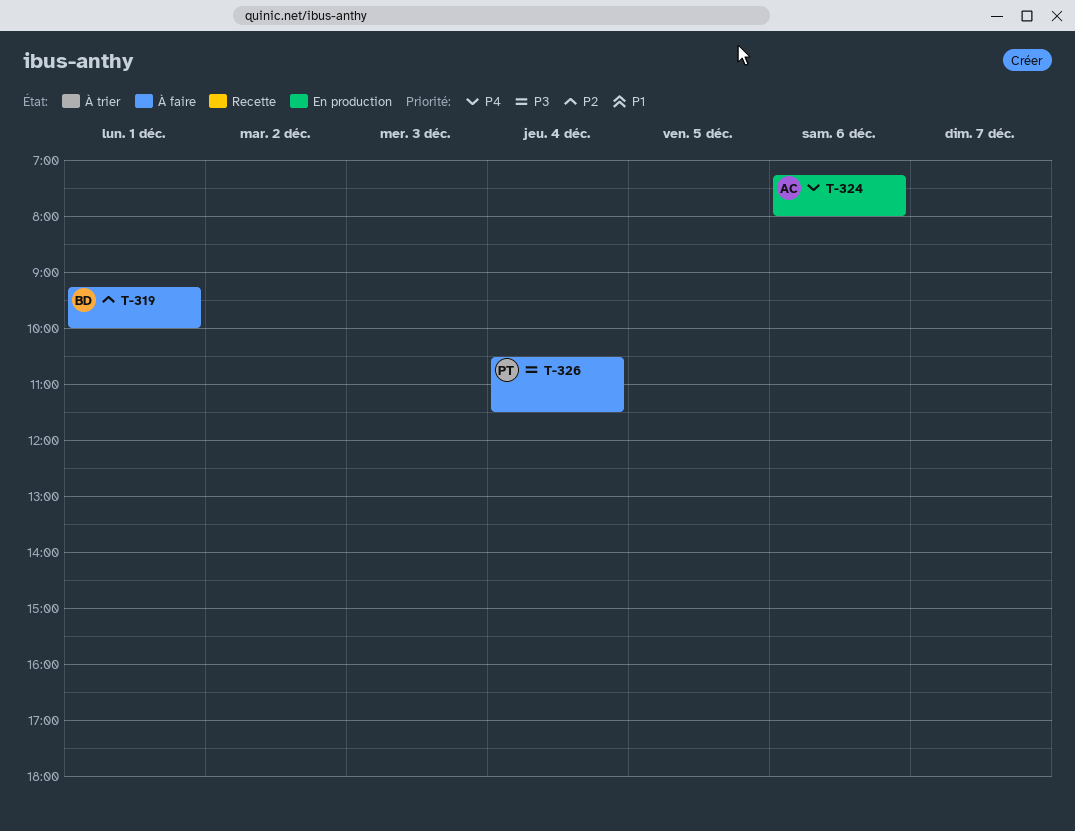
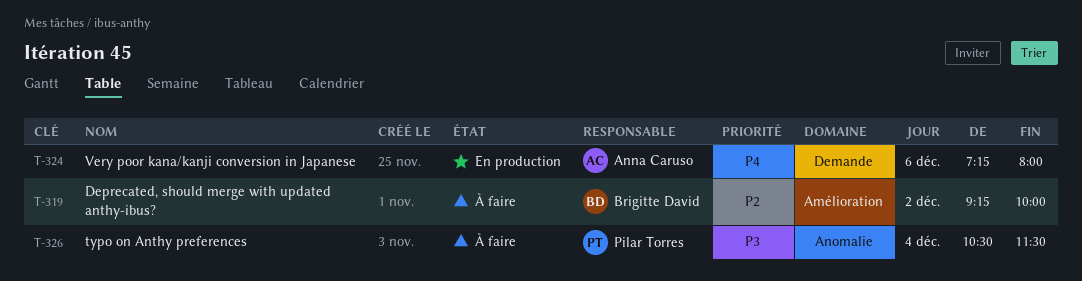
T-319, day: Dec 1 -> Dec 2

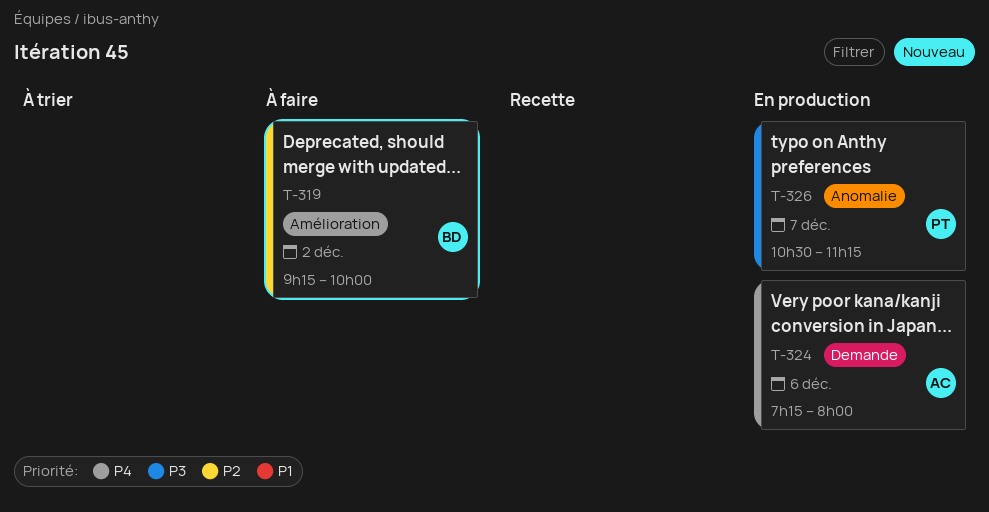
T-326, status: À faire -> En production
T-326, day: Dec 4 -> Dec 7
T-326, ends: 11:30 -> 11:15

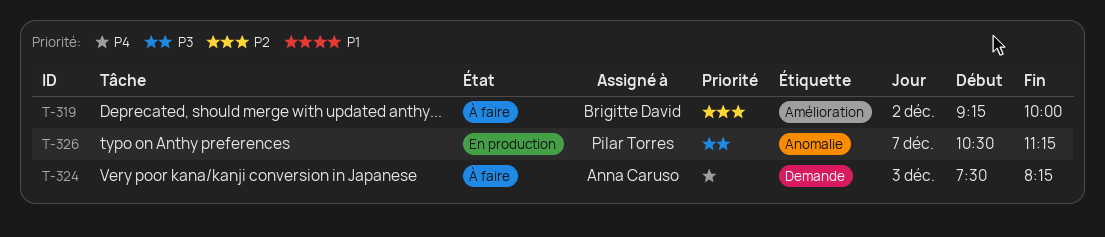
T-324, status: En production -> À faire
T-324, day: Dec 6 -> Dec 3
T-324, begins: 07:15 -> 07:30
T-324, ends: 08:00 -> 08:15

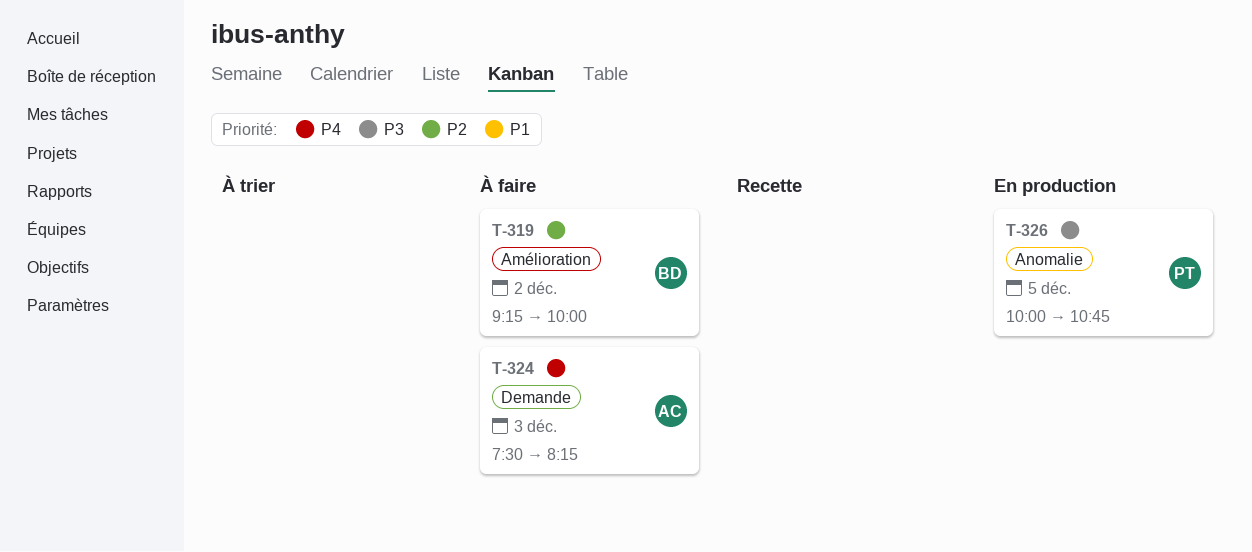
T-326, day: Dec 7 -> Dec 5
T-326, begins: 10:30 -> 10:00
T-326, ends: 11:15 -> 10:45

